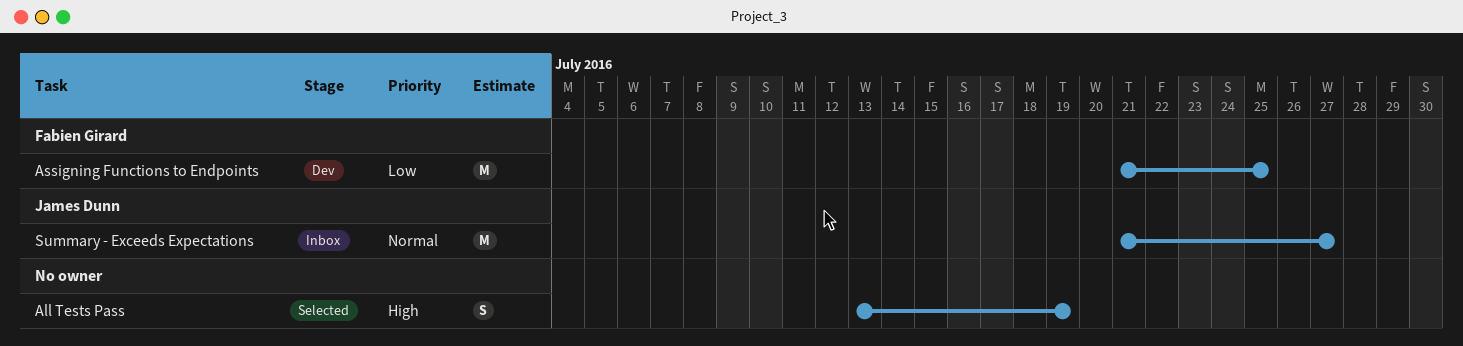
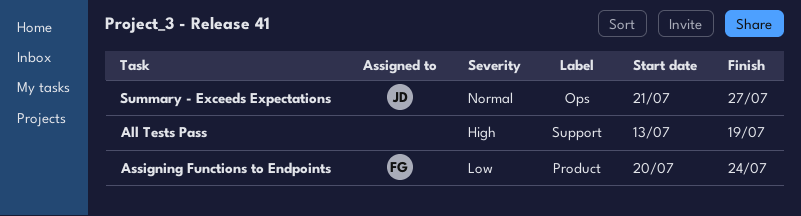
Assigning Functions to Endpoints, start: Jul 21 -> Jul 20
Assigning Functions to Endpoints, due: Jul 25 -> Jul 24

